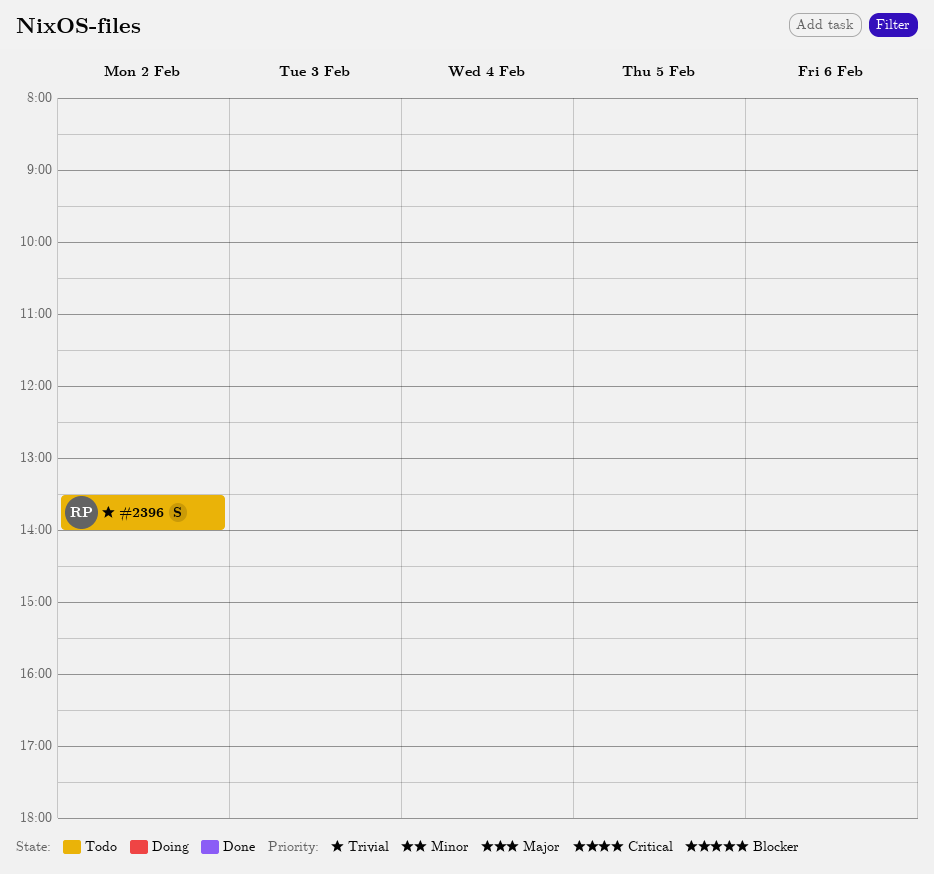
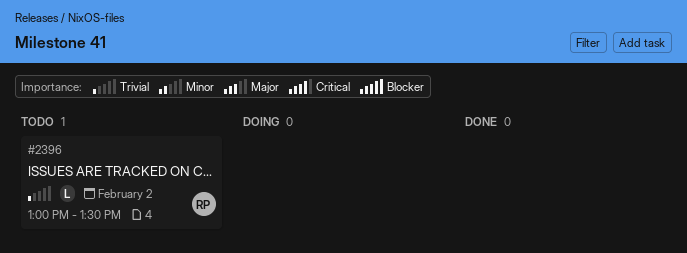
#2396, estimate: S -> L
#2396, begins: 13:30 -> 13:00
#2396, ends: 14:00 -> 13:30

